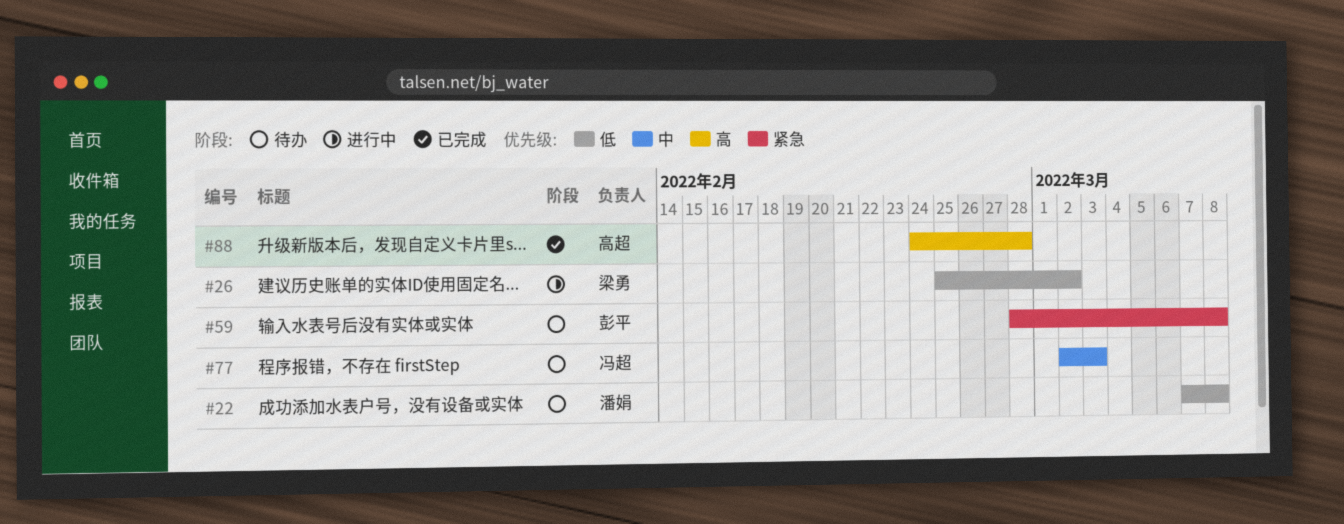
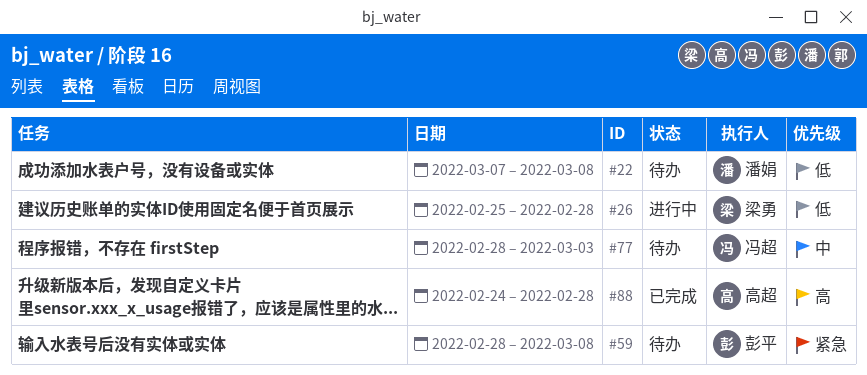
#26, due: Mar 2 -> Feb 28
#77, start: Mar 2 -> Feb 28

